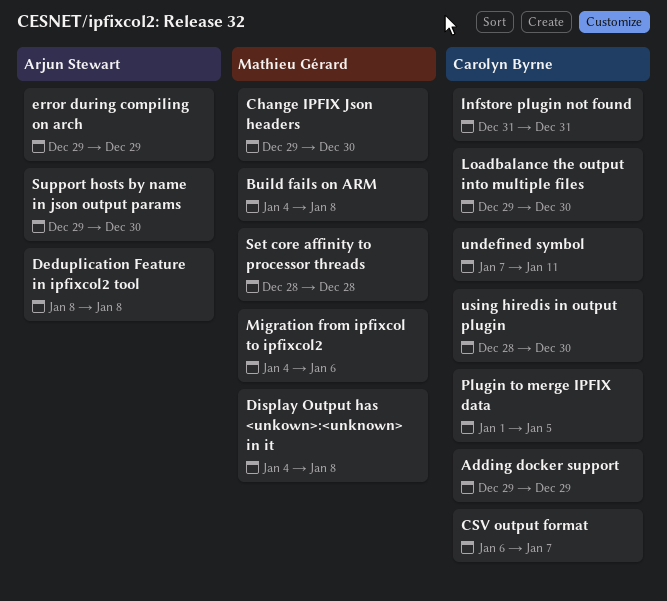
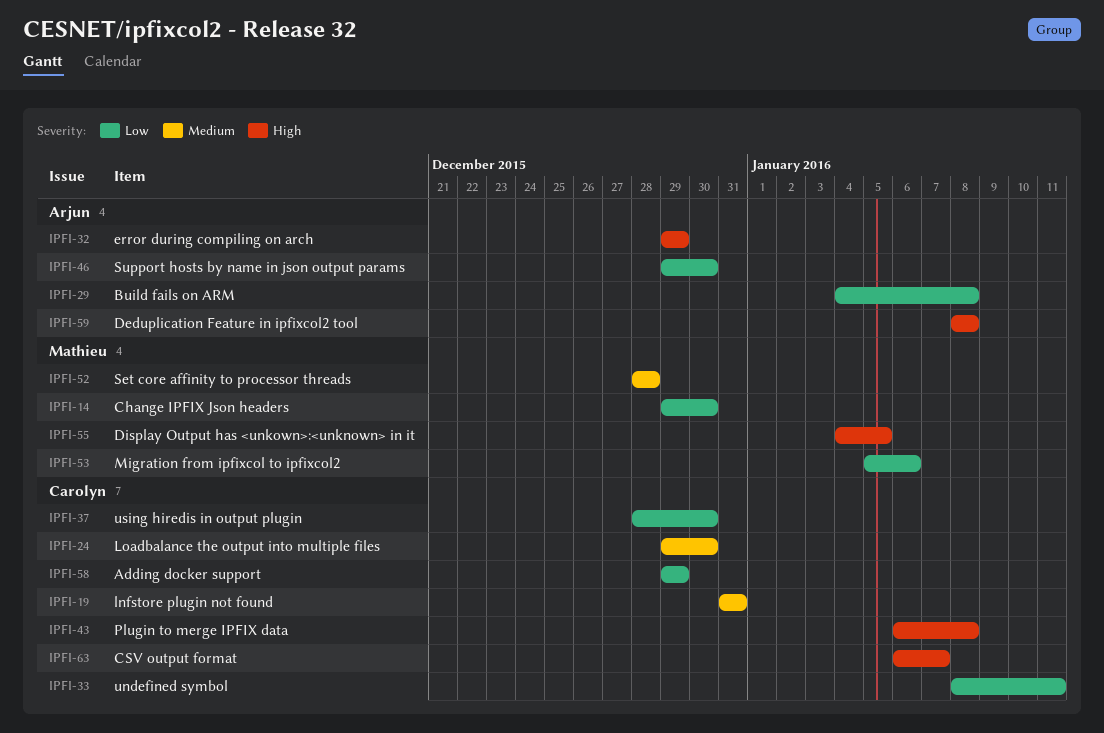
Build fails on ARM, owner: Mathieu Gérard -> Arjun Stewart
Display Output has <unkown>:<unknown> in it, due: Jan 8 -> Jan 5
Migration from ipfixcol to ipfixcol2, start: Jan 4 -> Jan 5
Plugin to merge IPFIX data, start: Jan 1 -> Jan 6
Plugin to merge IPFIX data, due: Jan 5 -> Jan 8
undefined symbol, start: Jan 7 -> Jan 8

